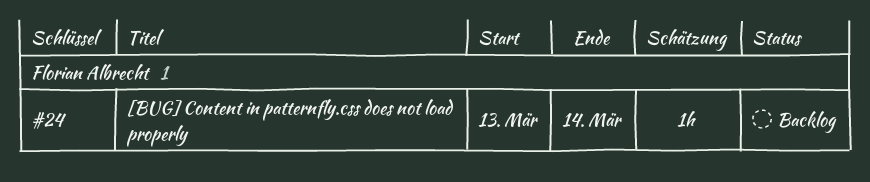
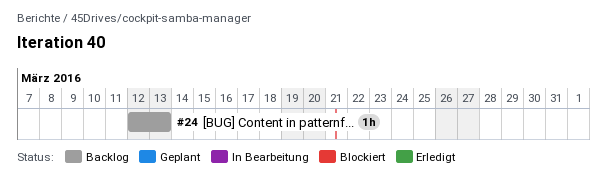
#24, start: Mar 13 -> Mar 12
#24, due: Mar 14 -> Mar 13

